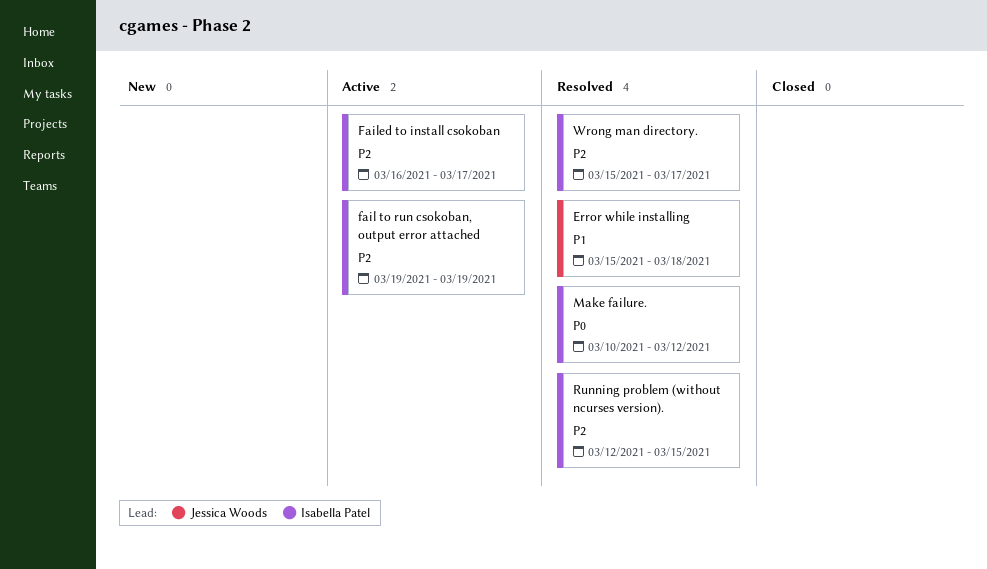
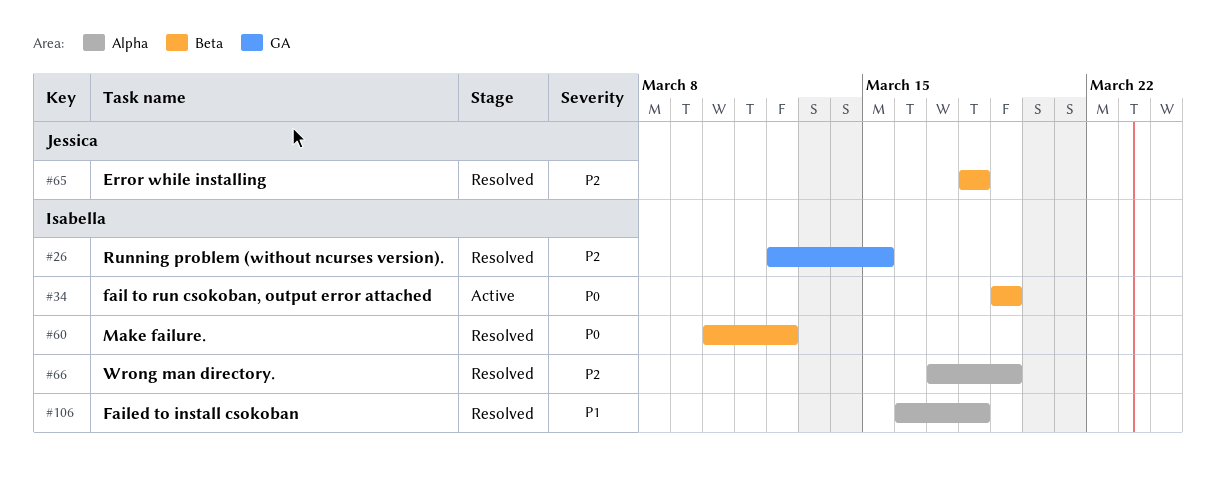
Error while installing, priority: P1 -> P2
Error while installing, start: Mar 15 -> Mar 18
fail to run csokoban, output error attached, priority: P2 -> P0
Failed to install csokoban, status: Active -> Resolved
Failed to install csokoban, priority: P2 -> P1
Failed to install csokoban, due: Mar 17 -> Mar 18
Wrong man directory., start: Mar 15 -> Mar 17
Wrong man directory., due: Mar 17 -> Mar 19

